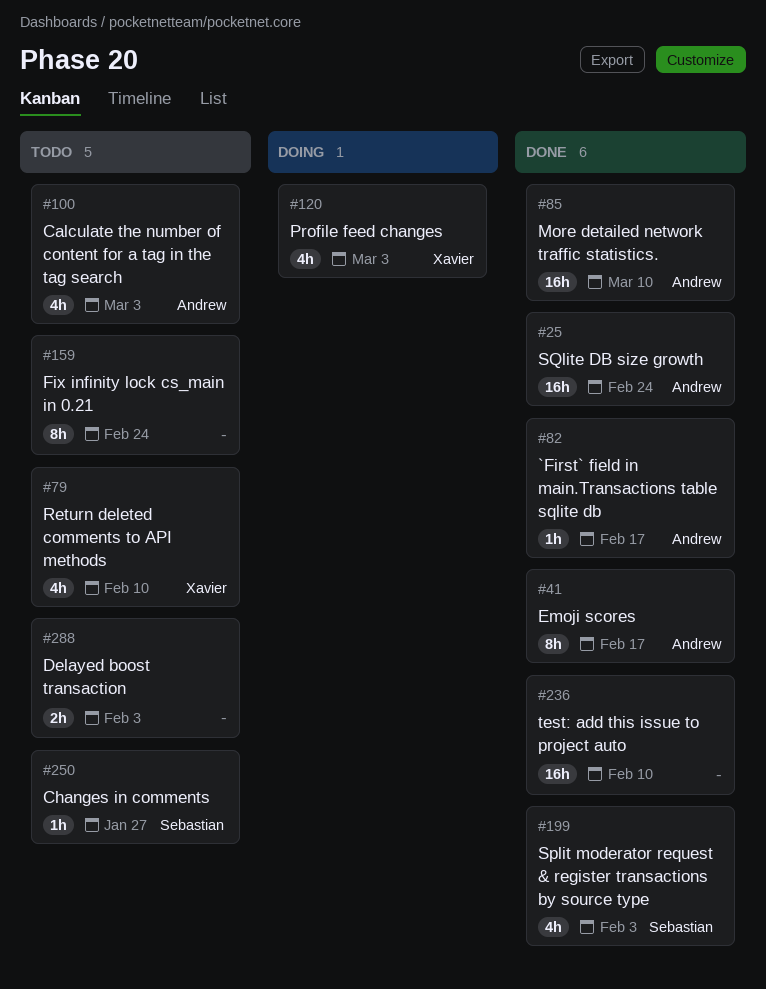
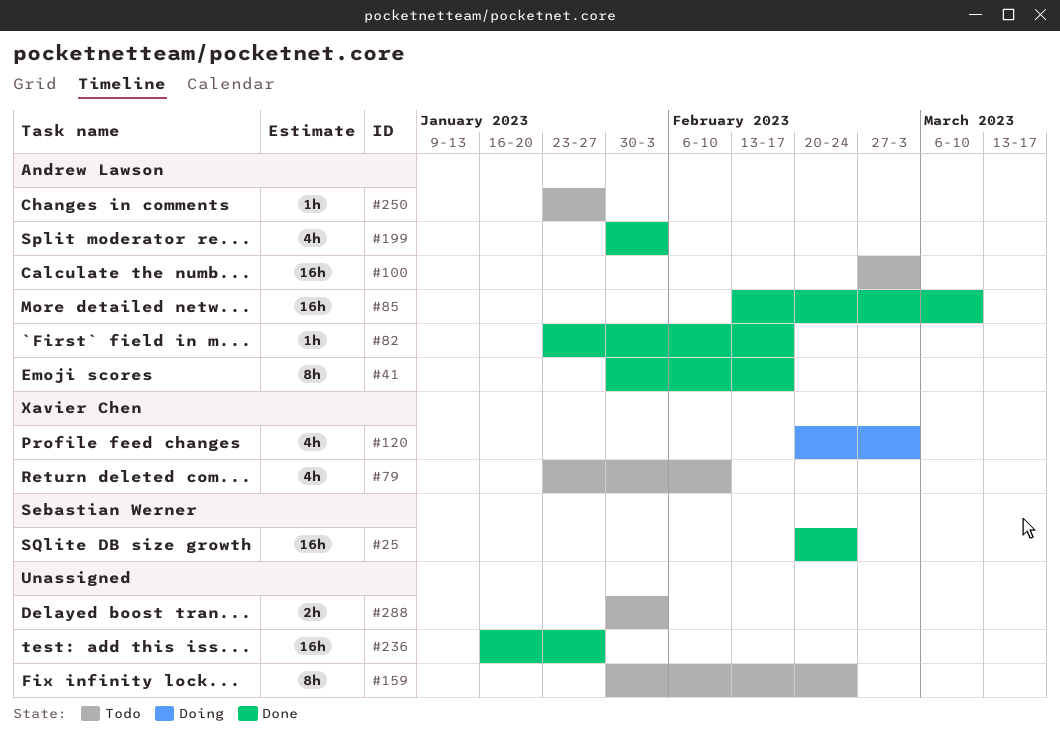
#25, owner: Andrew Lawson -> Sebastian Werner
#100, estimate: 4h -> 16h
#199, owner: Sebastian Werner -> Andrew Lawson
#236, due: Feb 10 -> Jan 27
#250, owner: Sebastian Werner -> Andrew Lawson

